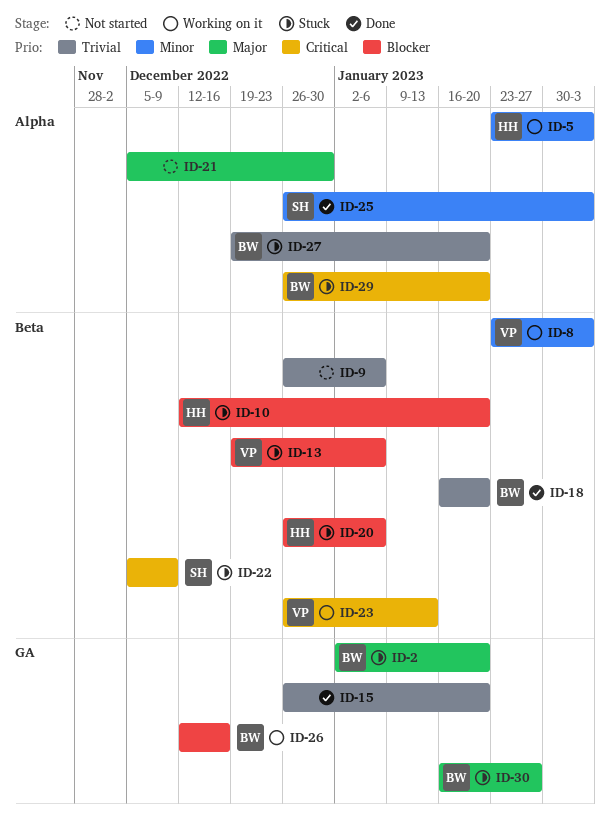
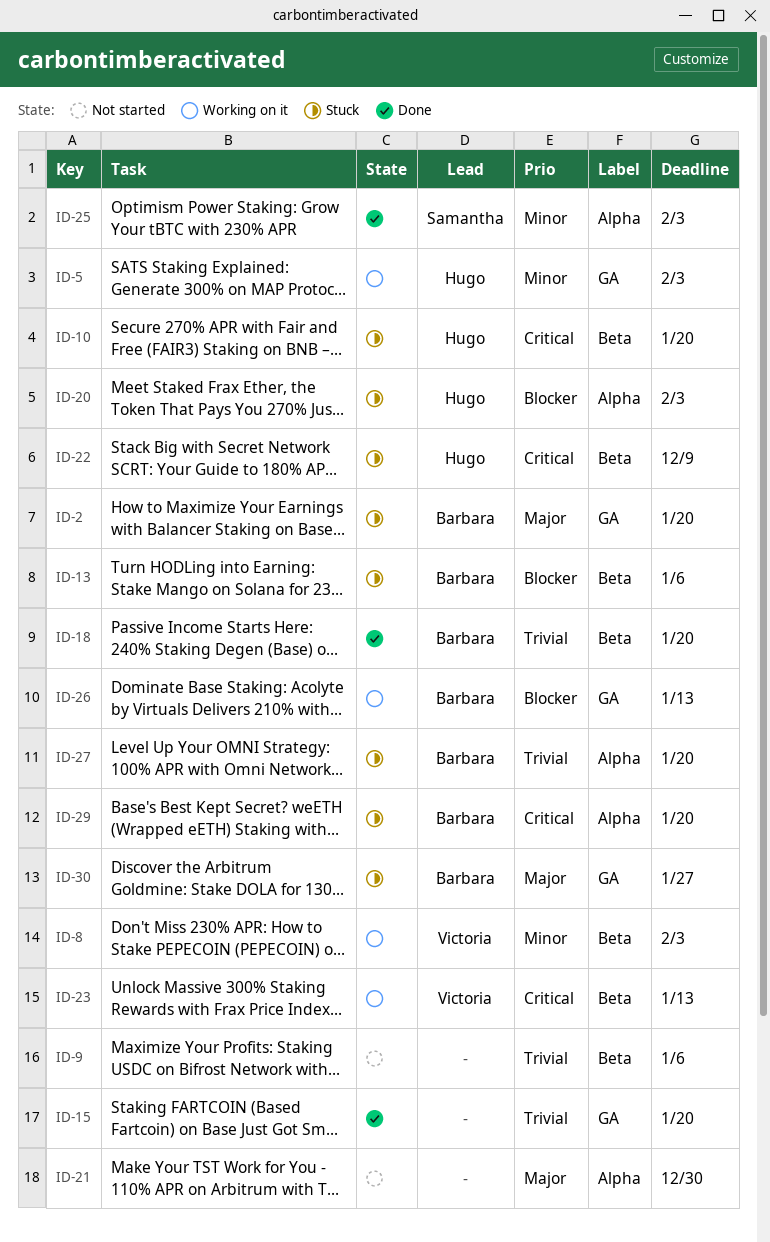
ID-5, label: Alpha -> GA
ID-10, priority: Blocker -> Critical
ID-13, owner: Victoria -> Barbara
ID-20, label: Beta -> Alpha
ID-20, due: Jan 6 -> Feb 3
ID-22, owner: Samantha -> Hugo
ID-26, due: Dec 16 -> Jan 13

